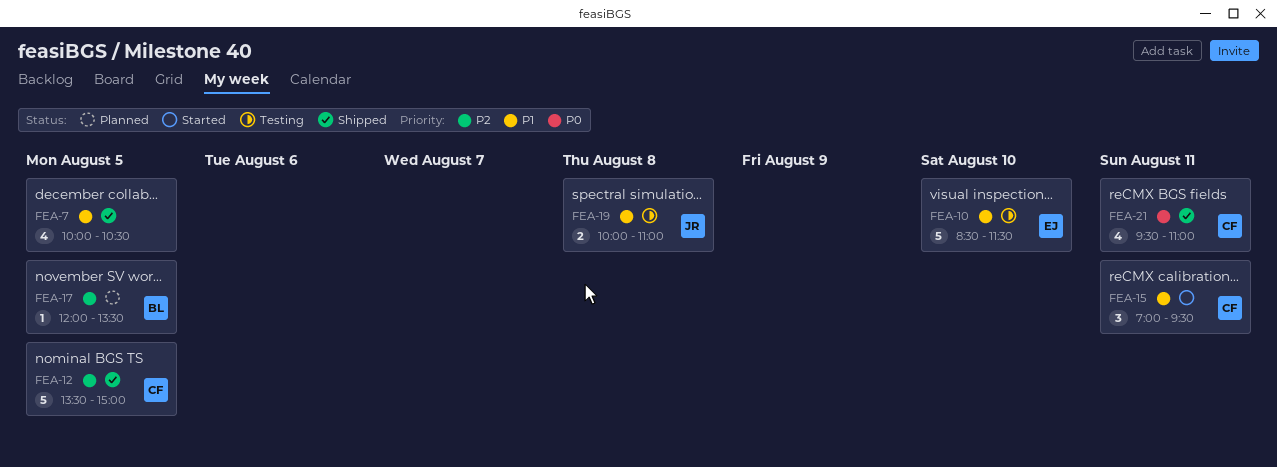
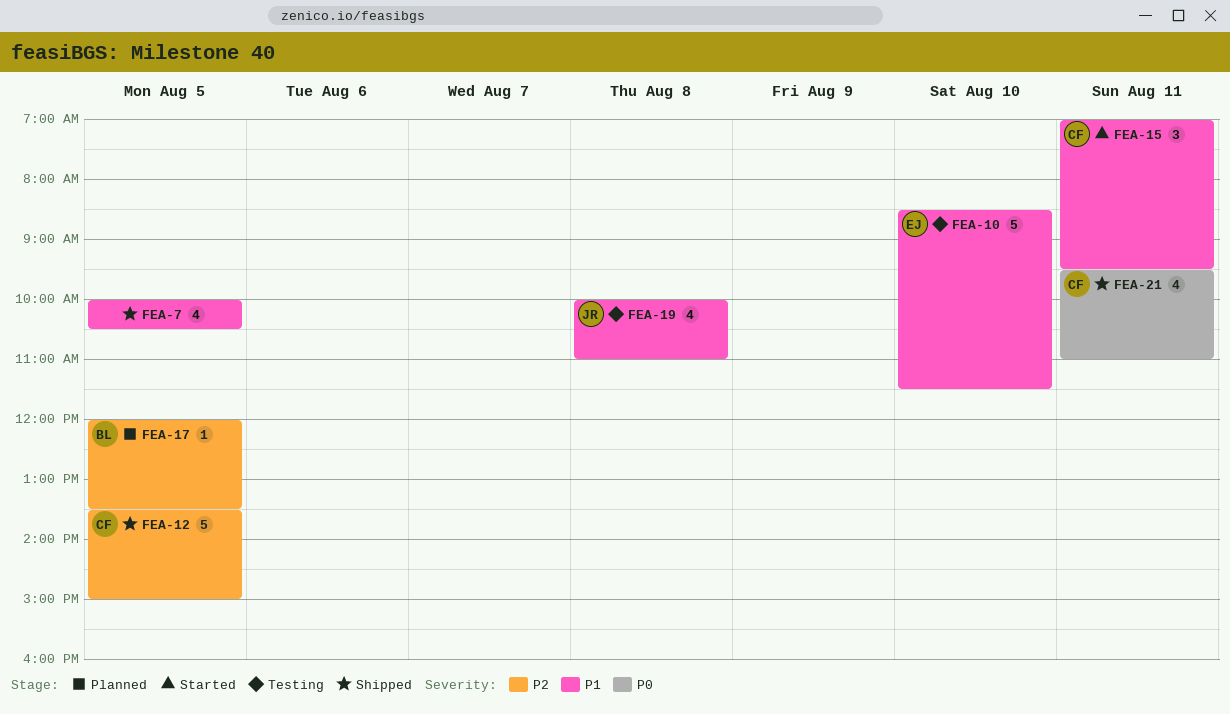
FEA-19, estimate: 2 -> 4

